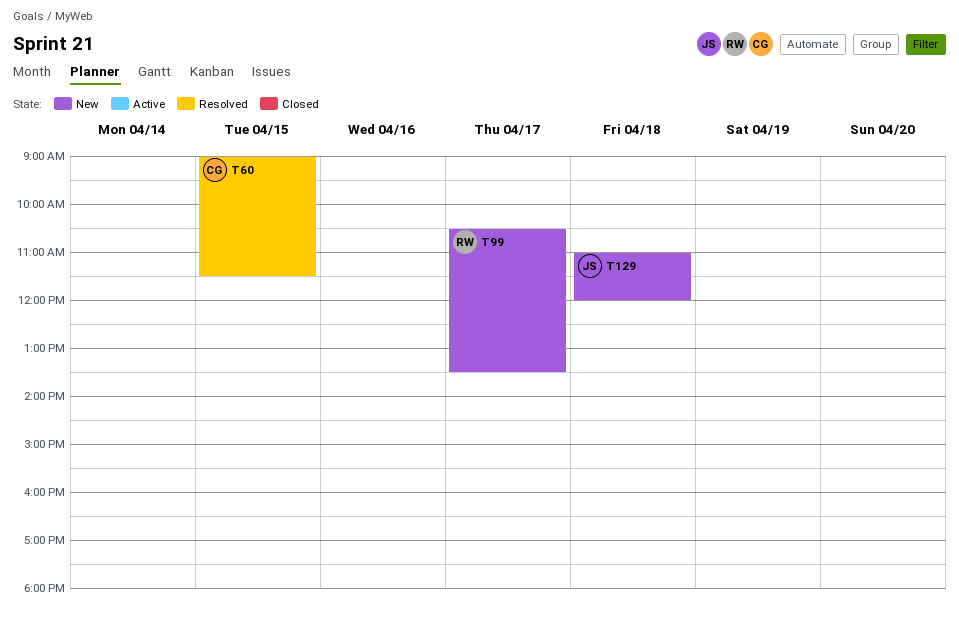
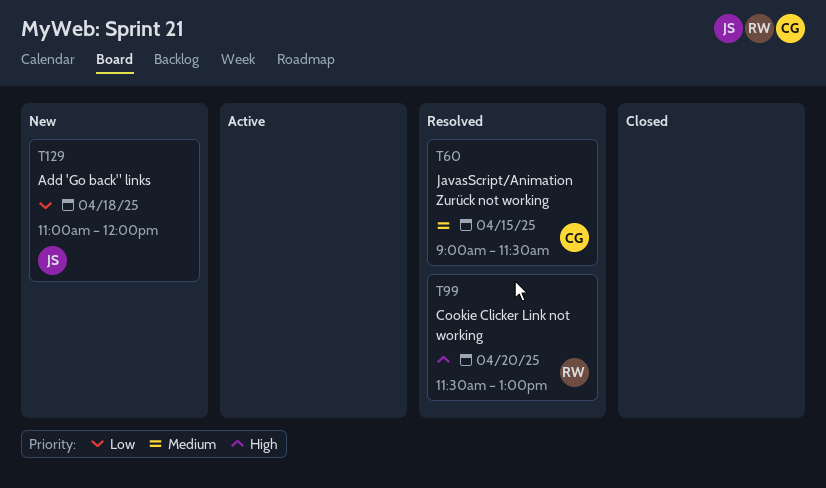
T99, status: New -> Resolved
T99, day: Apr 17 -> Apr 20
T99, begins: 10:30 -> 11:30
T99, ends: 13:30 -> 13:00

